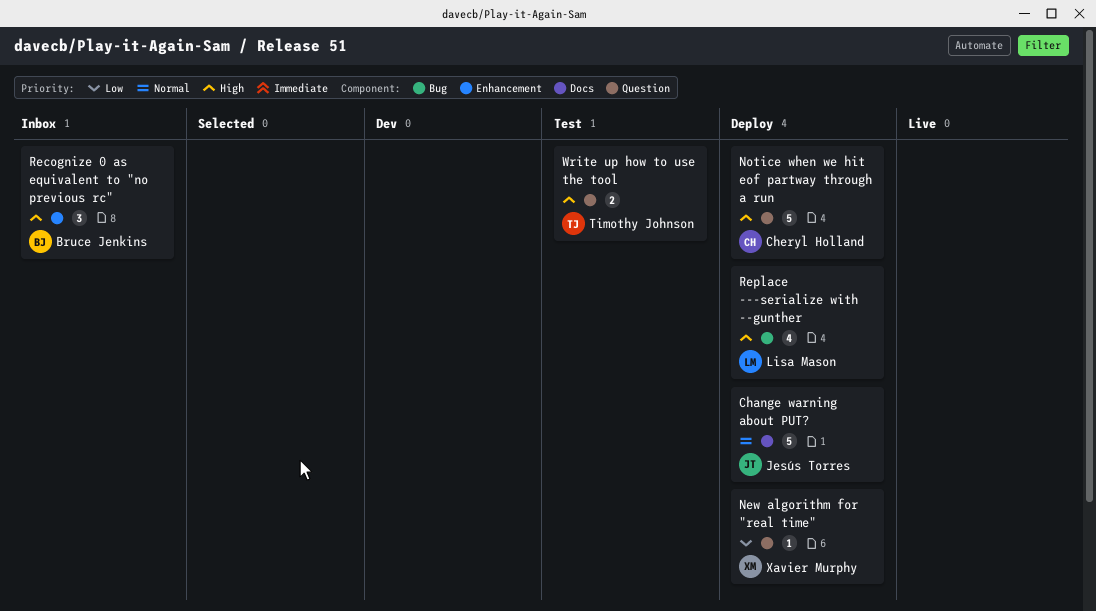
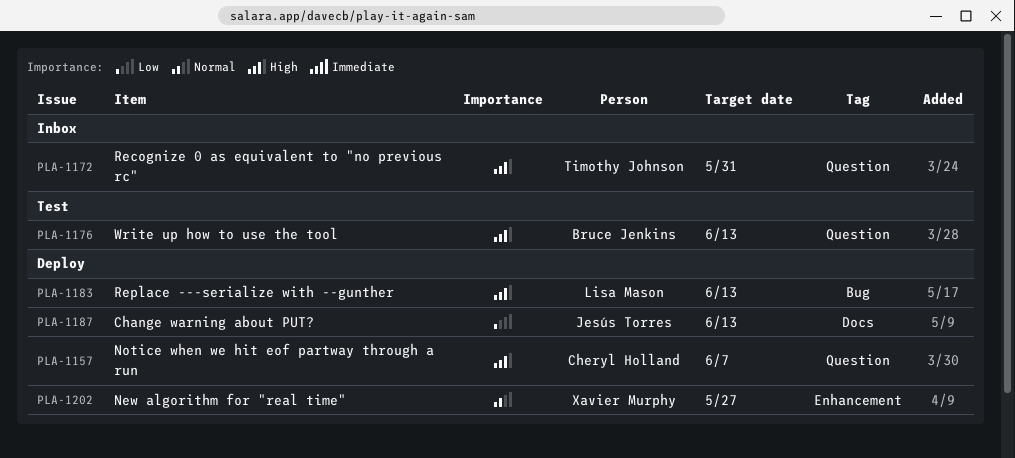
Change warning about PUT?, priority: Normal -> Low
New algorithm for "real time", priority: Low -> Normal
New algorithm for "real time", label: Question -> Enhancement
Recognize 0 as equivalent to "no previous rc", owner: Bruce Jenkins -> Timothy Johnson
Recognize 0 as equivalent to "no previous rc", label: Enhancement -> Question
Write up how to use the tool, owner: Timothy Johnson -> Bruce Jenkins

